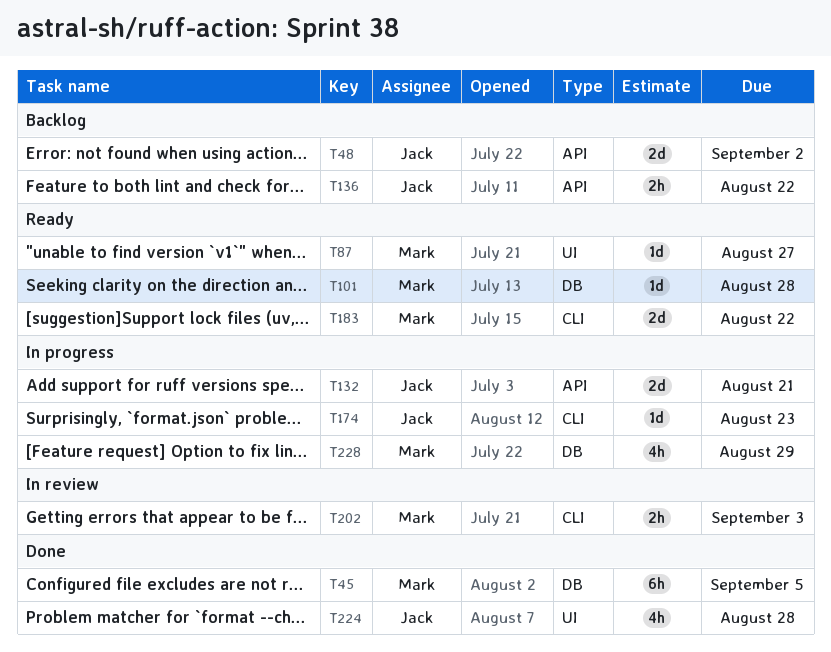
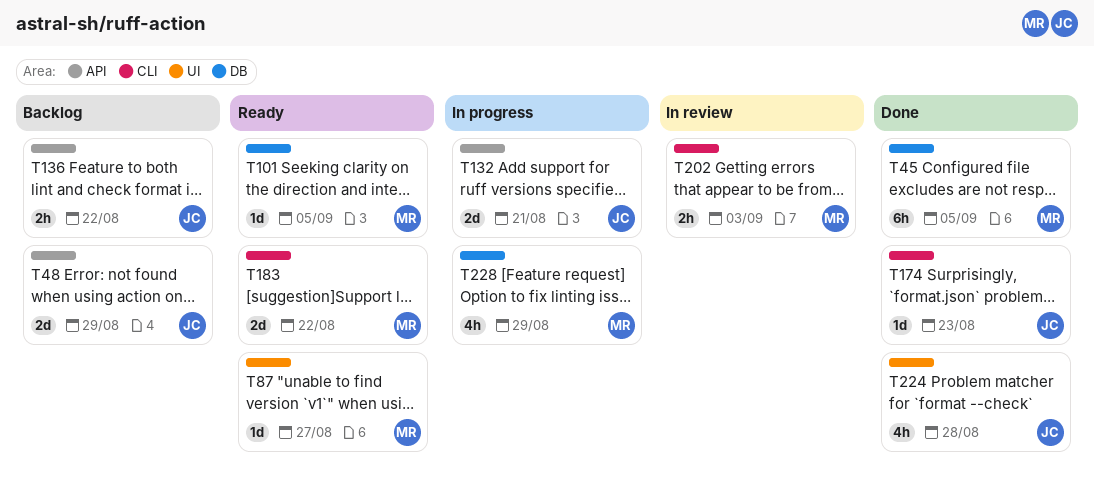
T48, due: Sep 2 -> Aug 29
T101, due: Aug 28 -> Sep 5
T174, status: In progress -> Done

